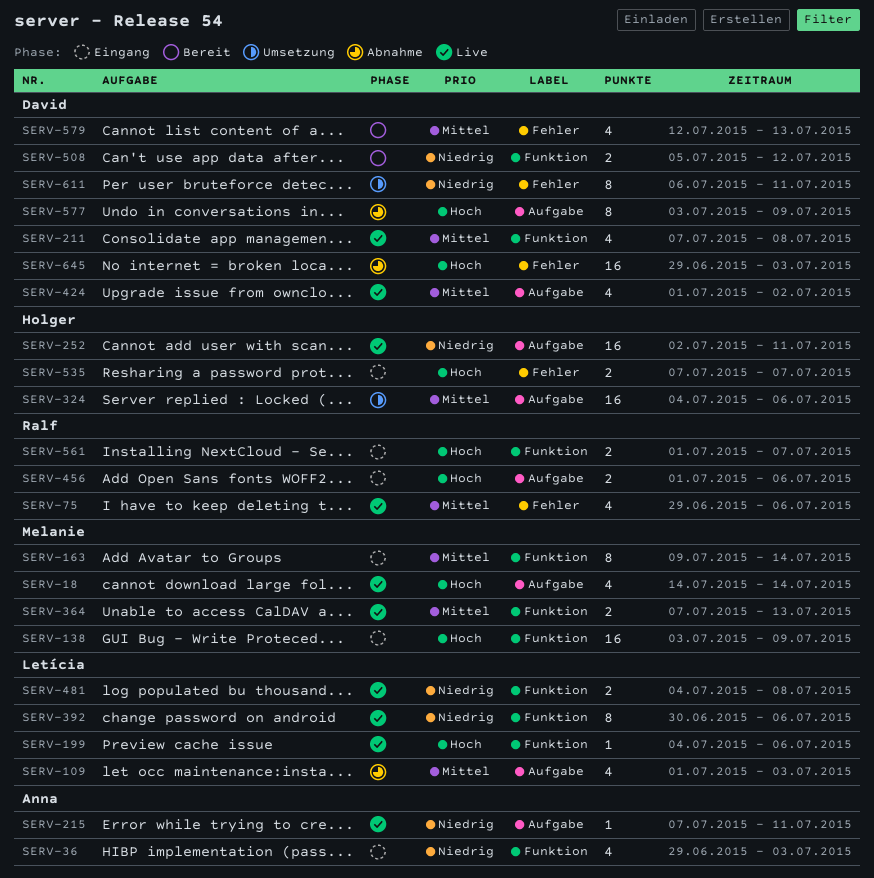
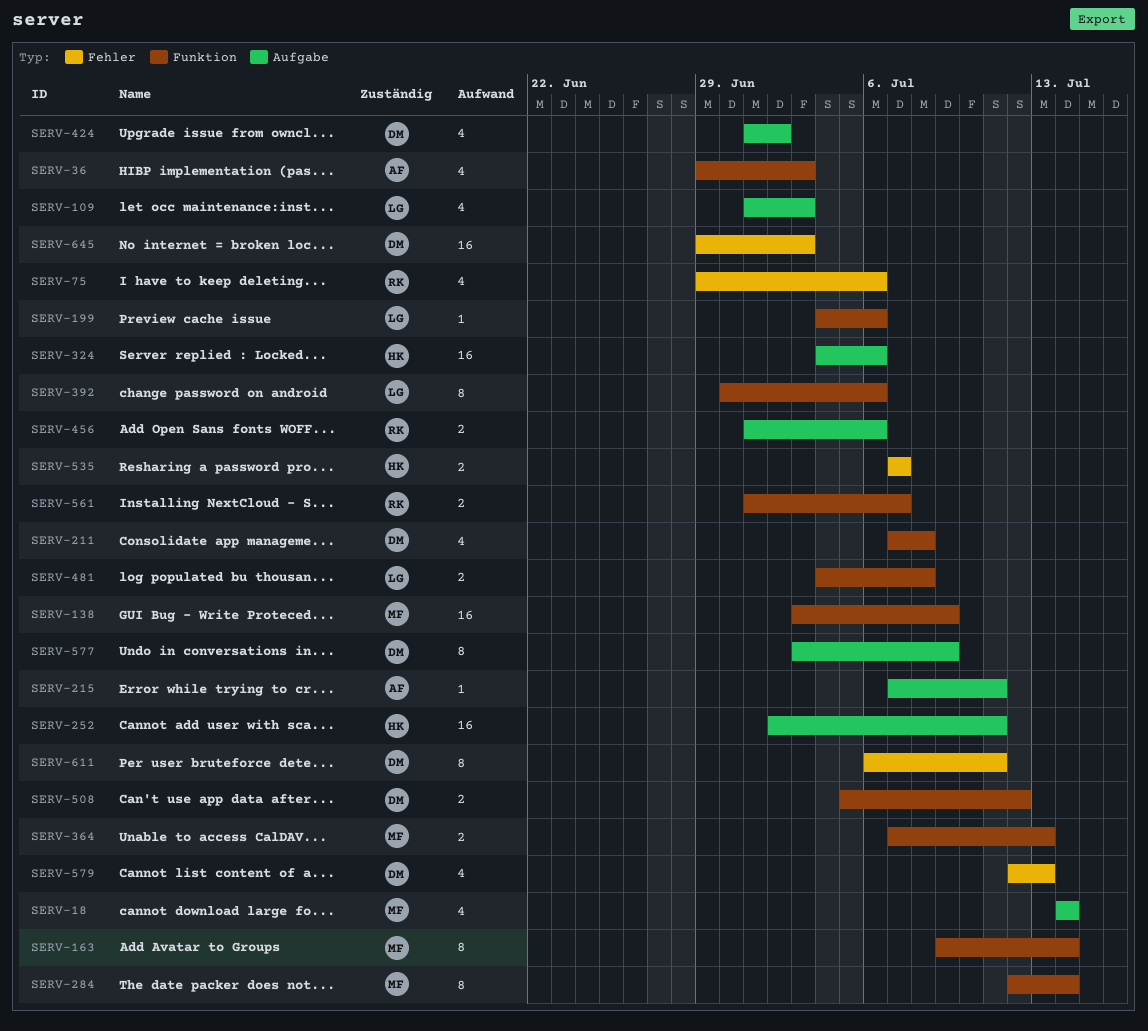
SERV-284: none -> present

